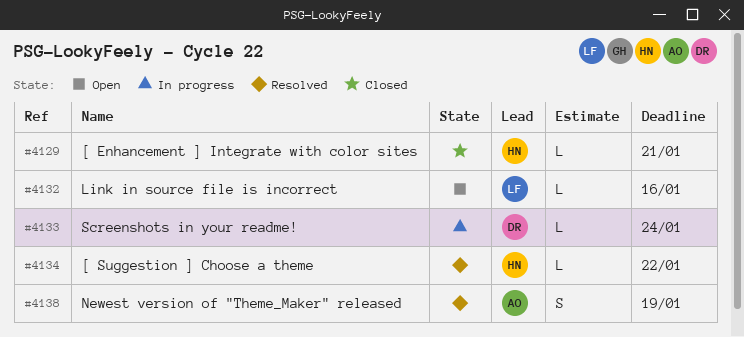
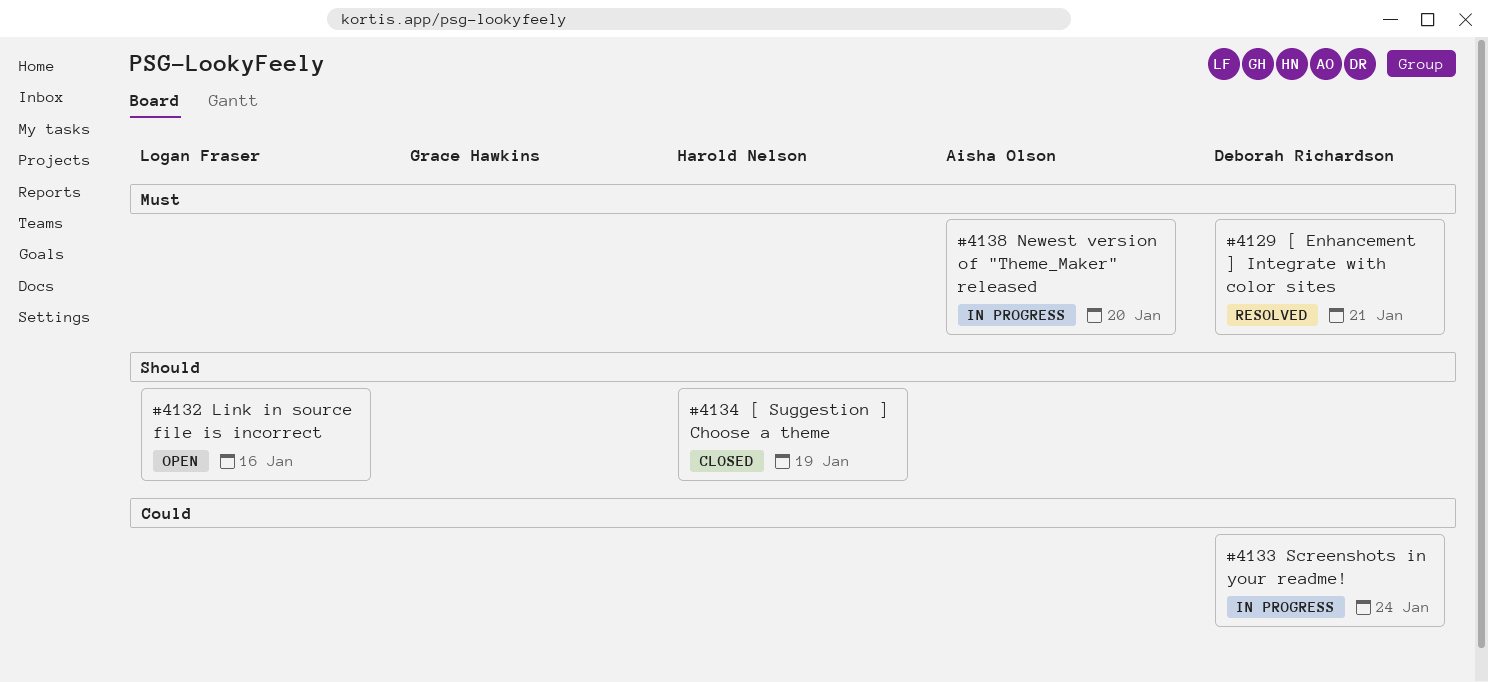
#4129, status: Closed -> Resolved
#4129, owner: Harold Nelson -> Deborah Richardson
#4134, status: Resolved -> Closed
#4134, due: Jan 22 -> Jan 19
#4138, status: Resolved -> In progress
#4138, due: Jan 19 -> Jan 20

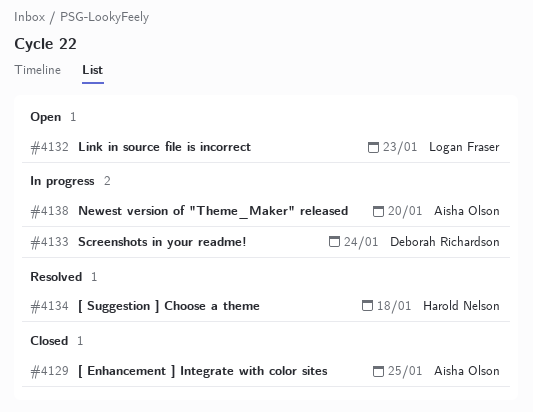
#4129, status: Resolved -> Closed
#4129, owner: Deborah Richardson -> Aisha Olson
#4129, due: Jan 21 -> Jan 25
#4132, due: Jan 16 -> Jan 23
#4134, status: Closed -> Resolved
#4134, due: Jan 19 -> Jan 18

